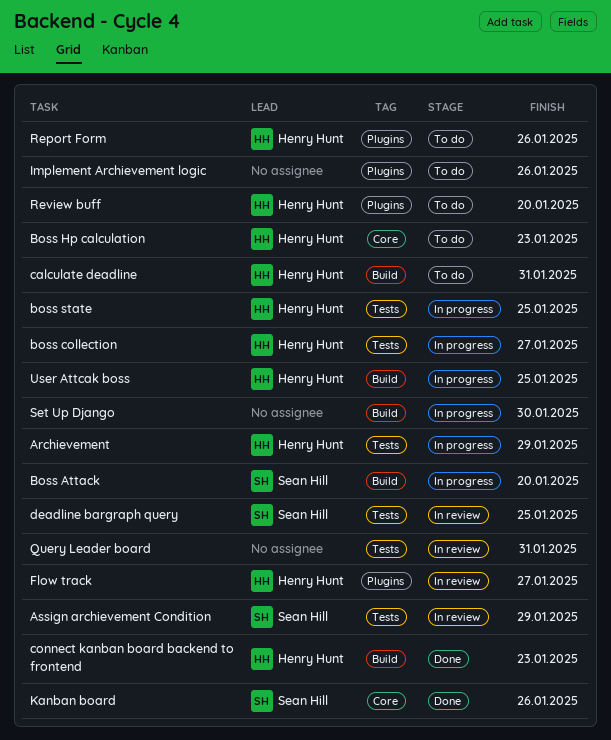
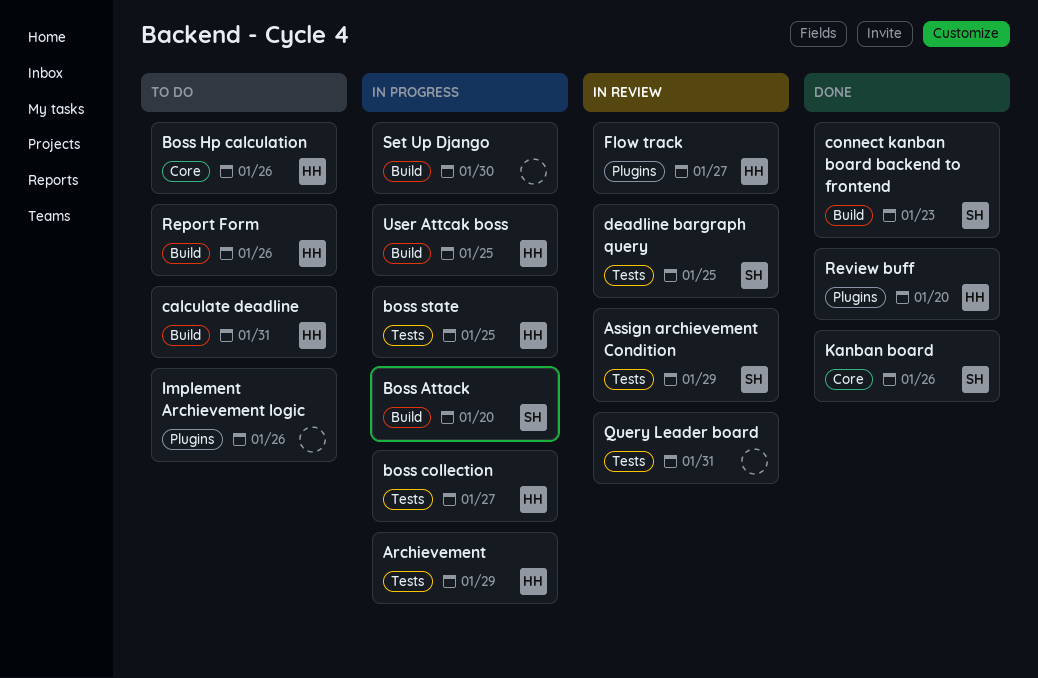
Boss Hp calculation, due: Jan 23 -> Jan 26
connect kanban board backend to frontend, owner: Henry Hunt -> Sean Hill
Report Form, label: Plugins -> Build
Review buff, status: To do -> Done

